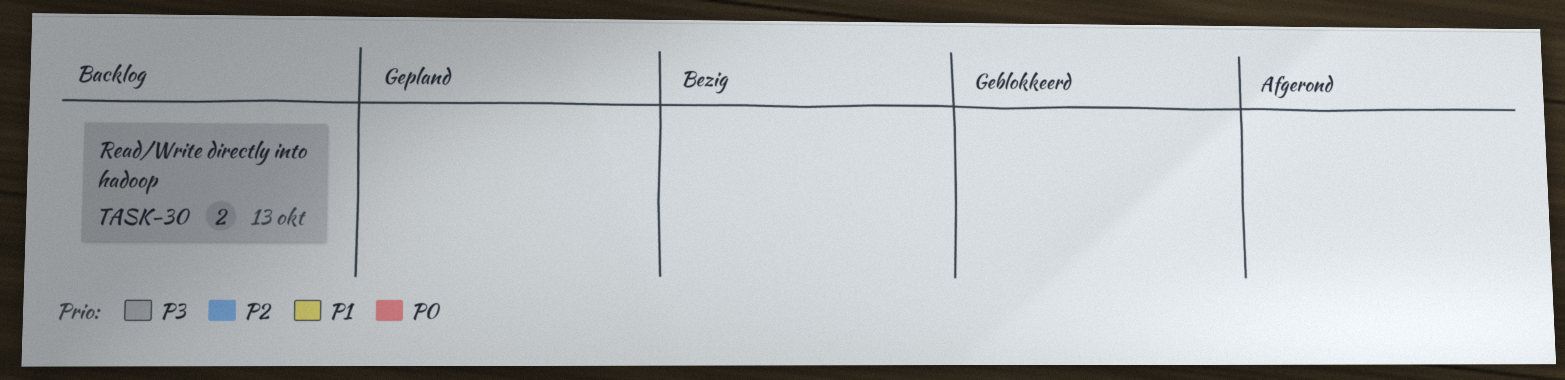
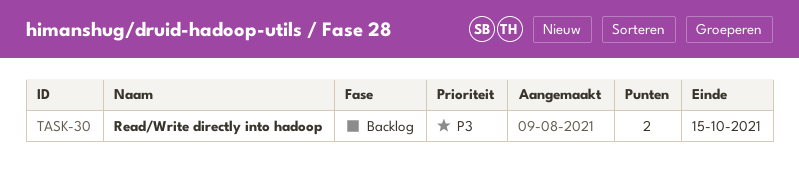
TASK-30, due: Oct 13 -> Oct 15

